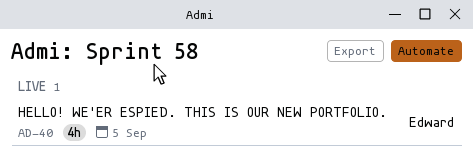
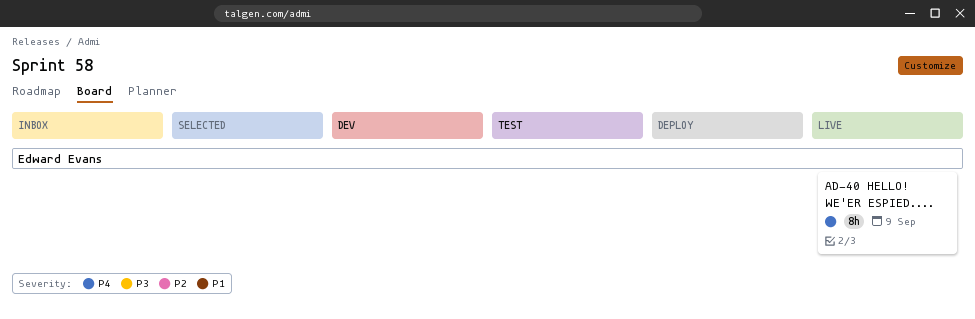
AD-40, estimate: 4h -> 8h
AD-40, due: Sep 5 -> Sep 9

